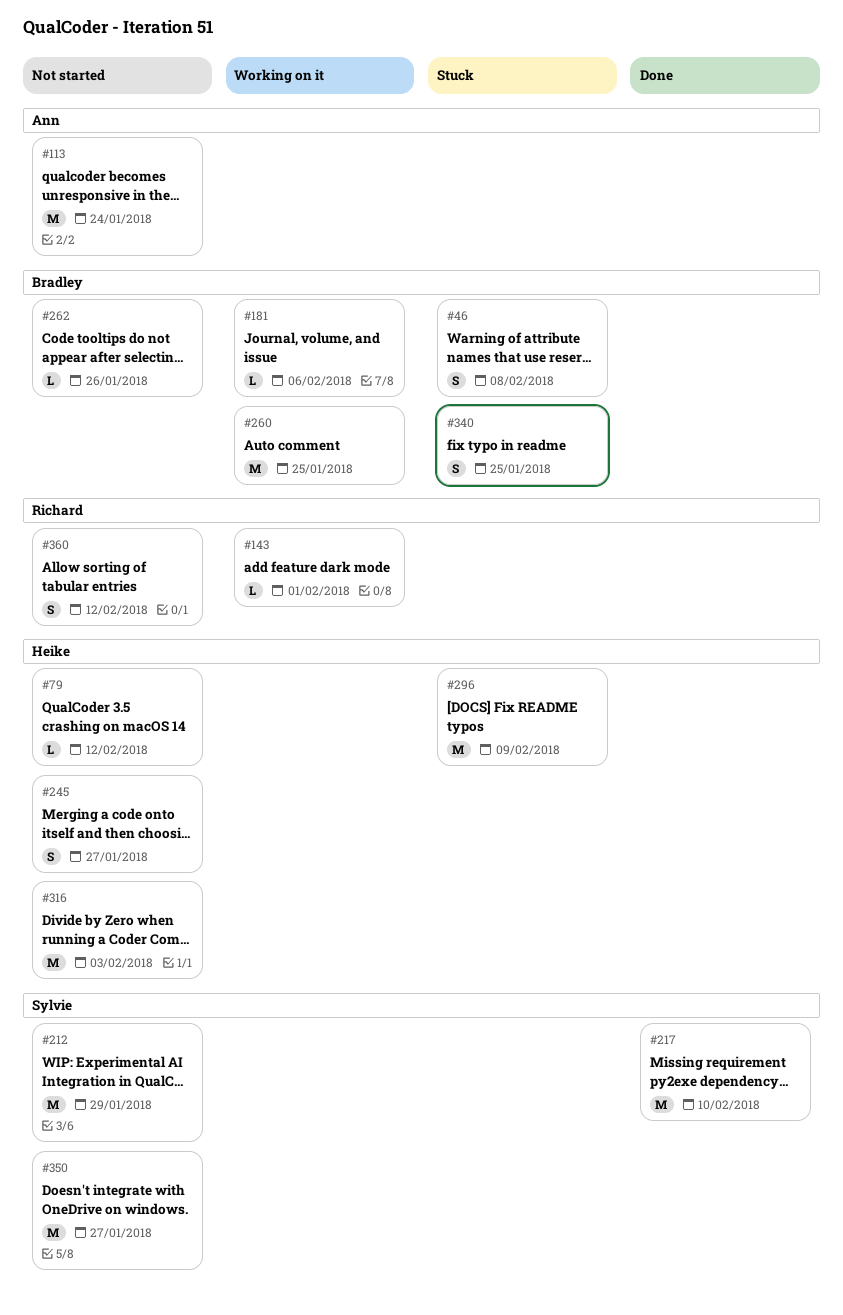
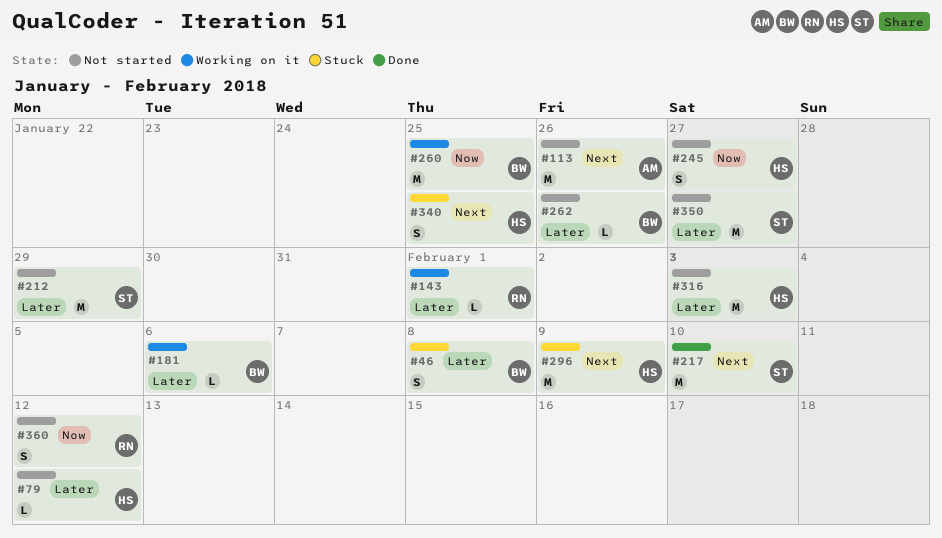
#113, due: Jan 24 -> Jan 26
#340, owner: Bradley -> Heike

